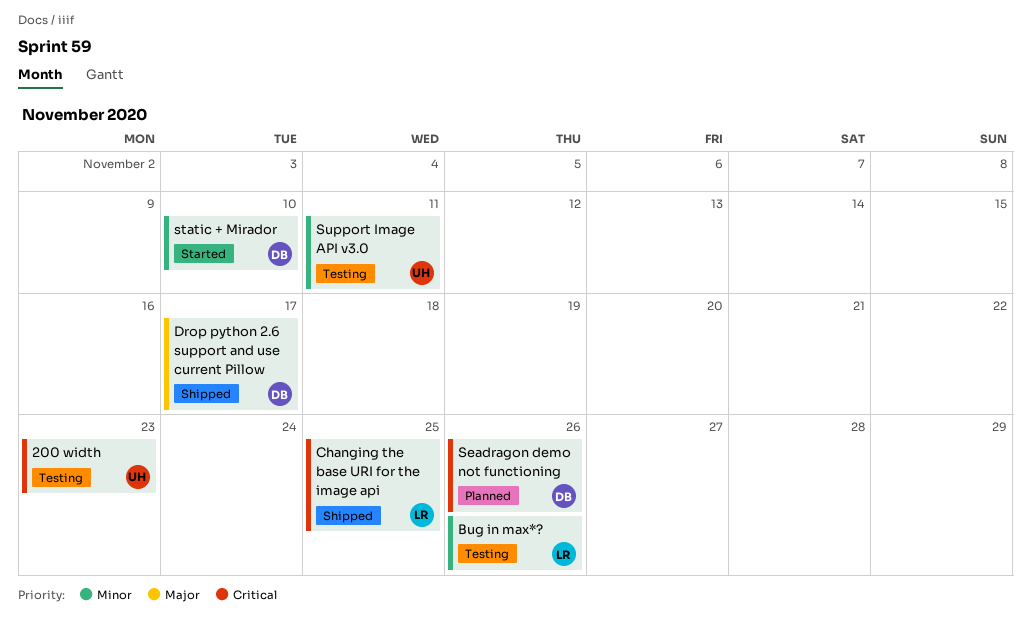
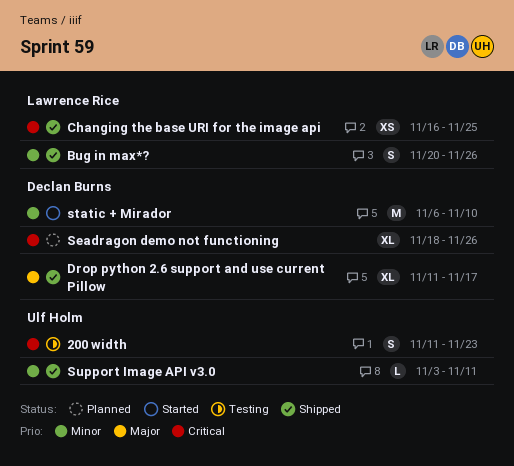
Bug in max*?, status: Testing -> Shipped
Support Image API v3.0, status: Testing -> Shipped

